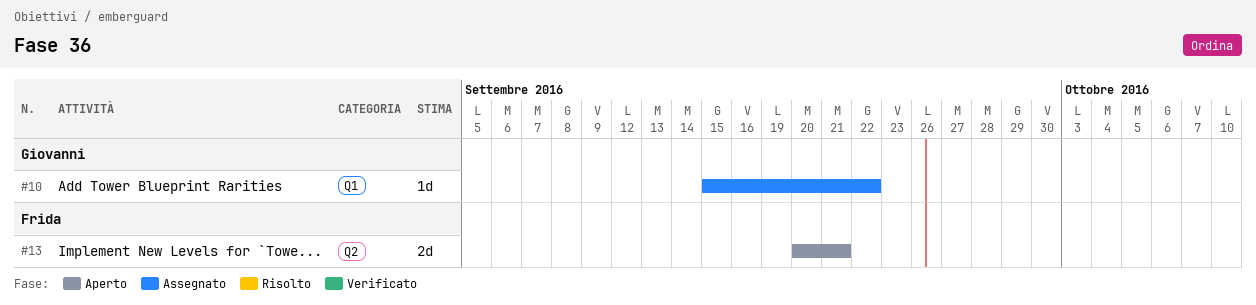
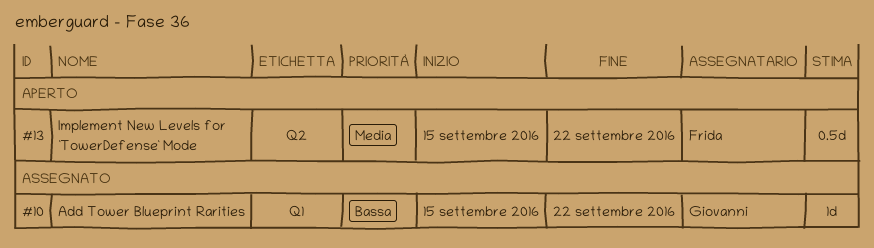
#13, estimate: 2d -> 0.5d
#13, start: Sep 20 -> Sep 15
#13, due: Sep 21 -> Sep 22

